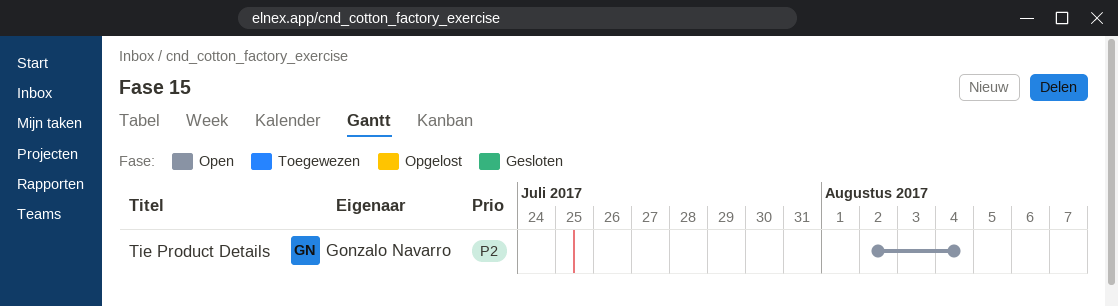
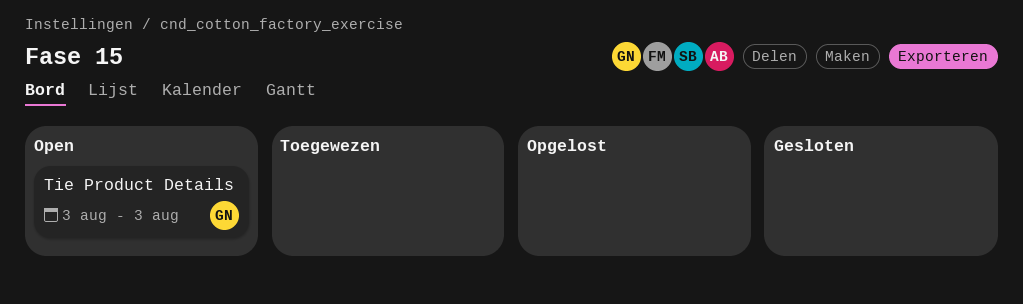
Tie Product Details, start: Aug 2 -> Aug 3
Tie Product Details, due: Aug 4 -> Aug 3

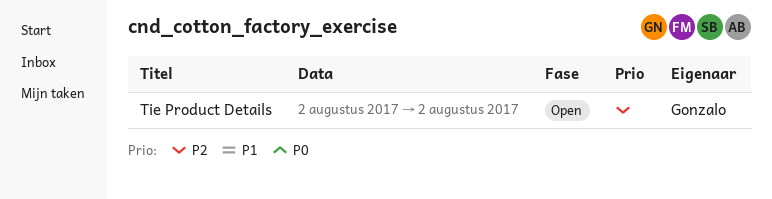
Tie Product Details, start: Aug 3 -> Aug 2
Tie Product Details, due: Aug 3 -> Aug 2

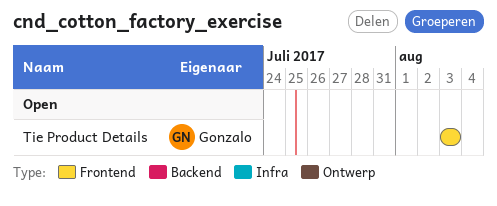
Tie Product Details, start: Aug 2 -> Aug 3
Tie Product Details, due: Aug 2 -> Aug 3

